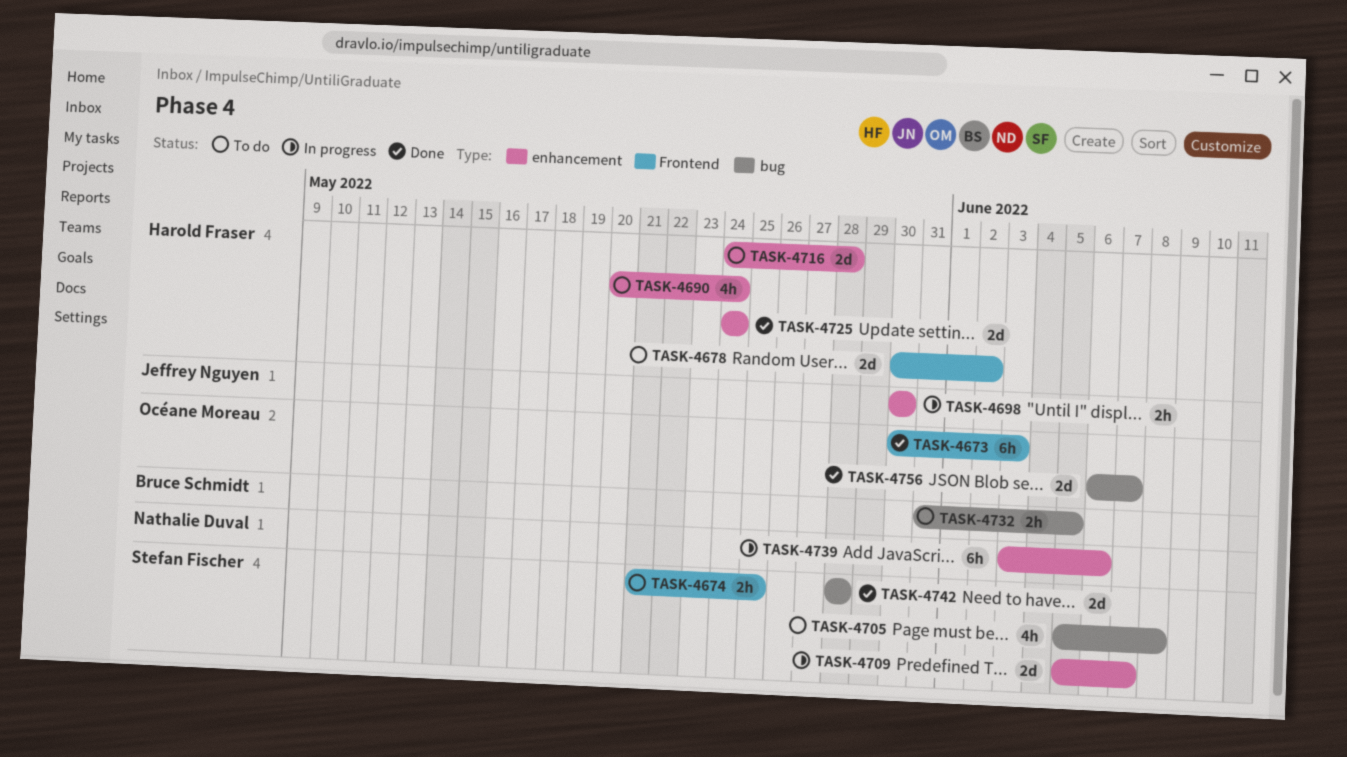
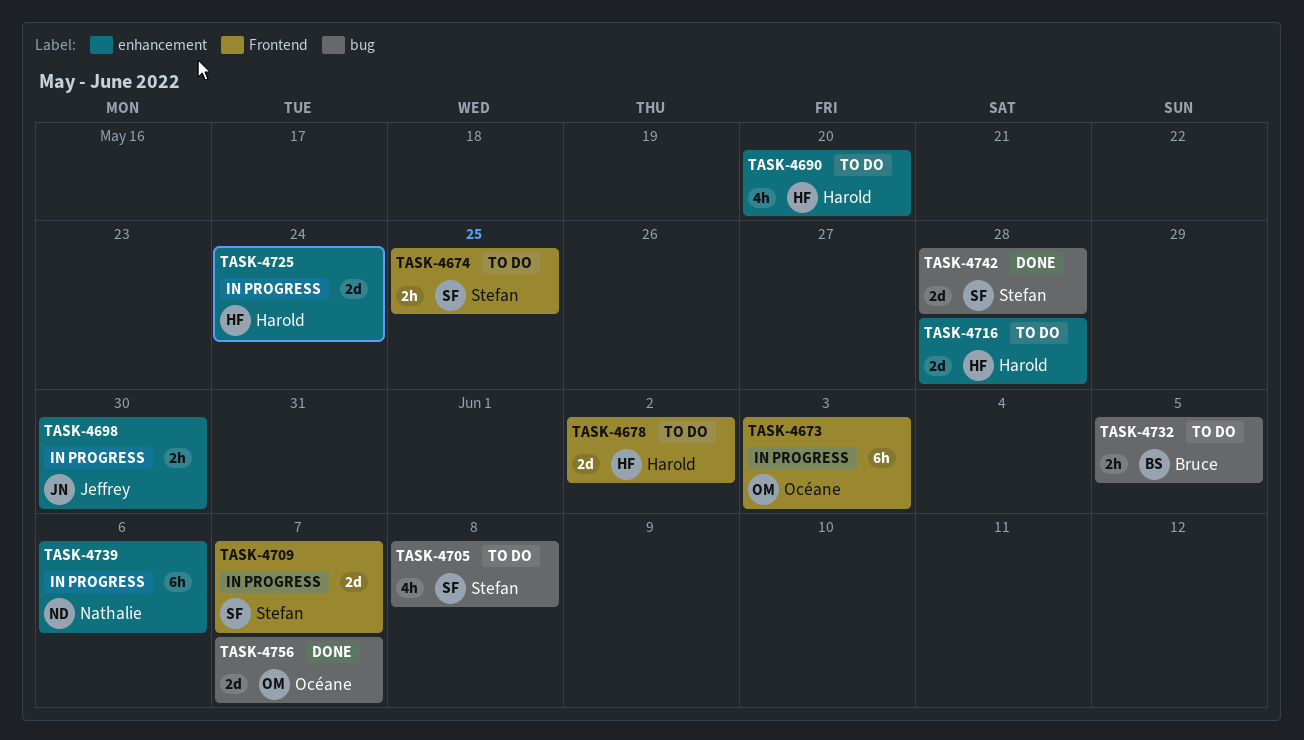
TASK-4673, status: Done -> In progress
TASK-4690, due: May 24 -> May 20
TASK-4709, label: enhancement -> Frontend
TASK-4725, status: Done -> In progress

